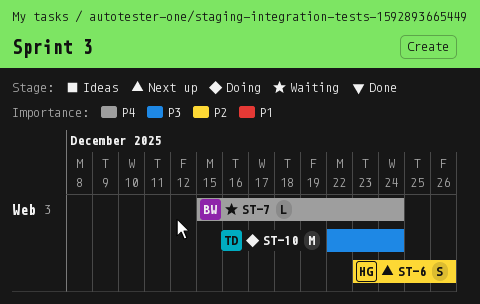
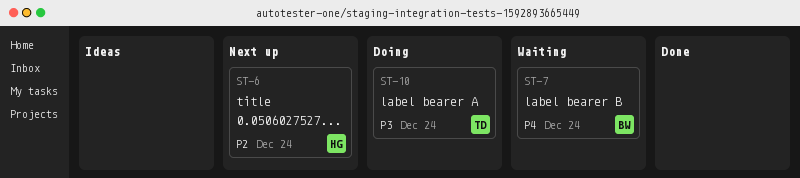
ST-6, due: Dec 26 -> Dec 24

